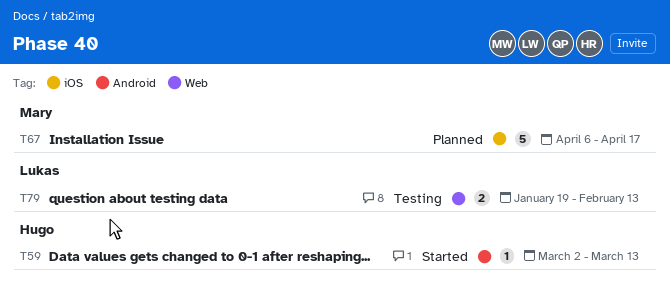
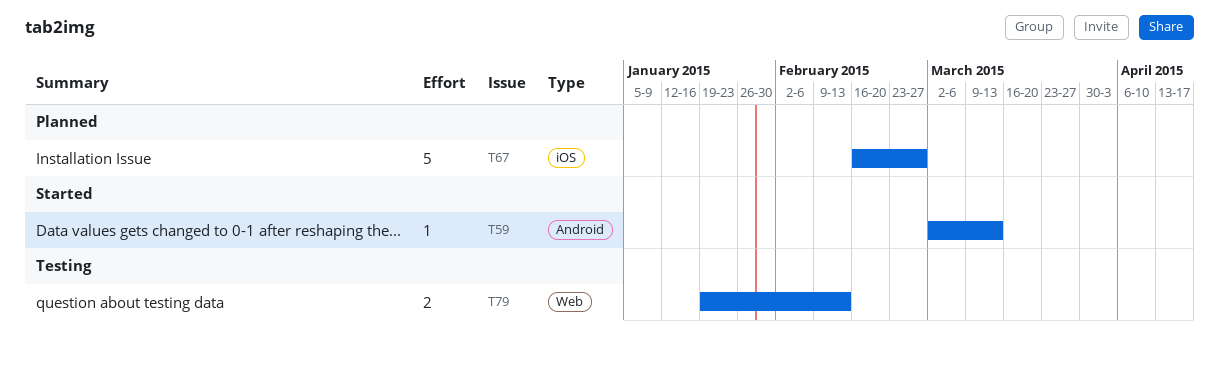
T67, start: Apr 6 -> Feb 16
T67, due: Apr 17 -> Feb 27

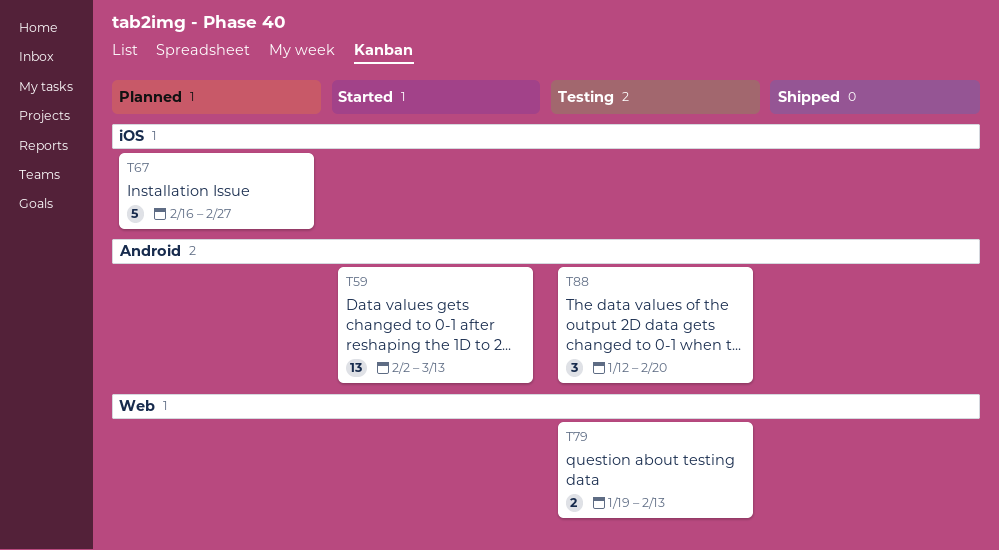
T59, estimate: 1 -> 13
T59, start: Mar 2 -> Feb 2
T88: none -> present

